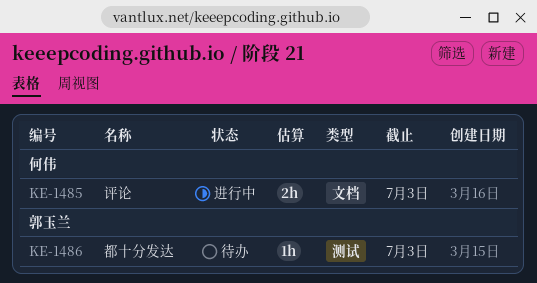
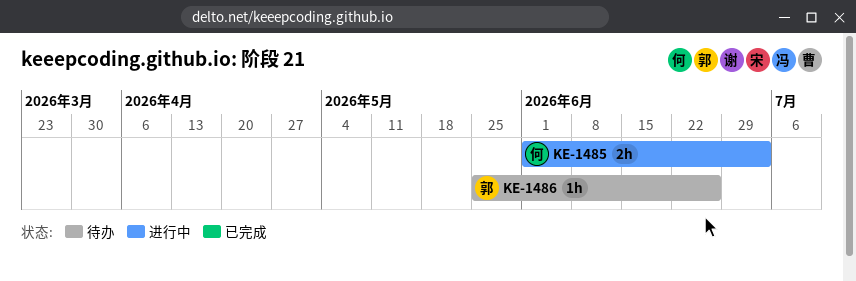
KE-1486, due: Jul 3 -> Jun 26

